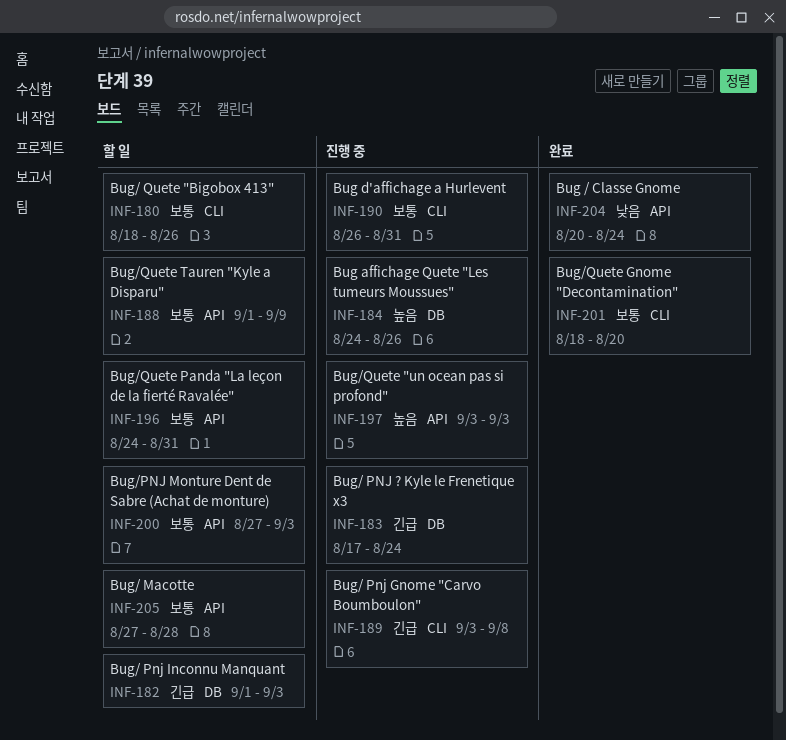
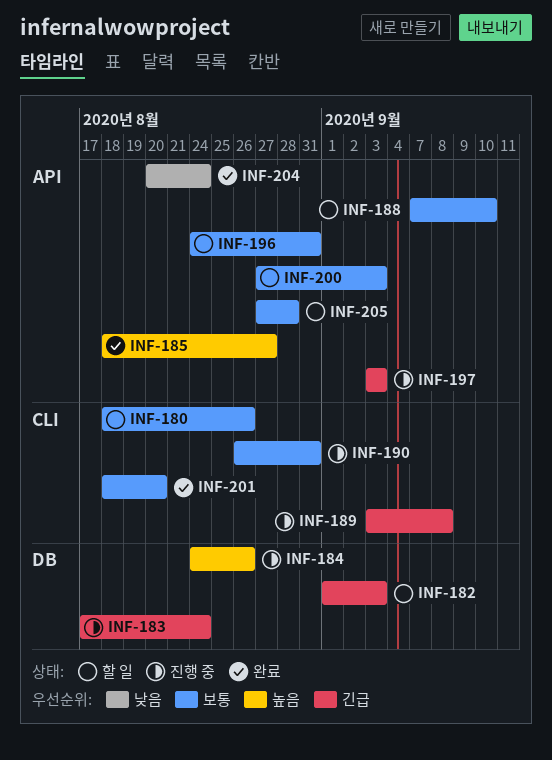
INF-185: none -> present
INF-188, start: Sep 1 -> Sep 7
INF-188, due: Sep 9 -> Sep 10
INF-197, priority: 높음 -> 긴급

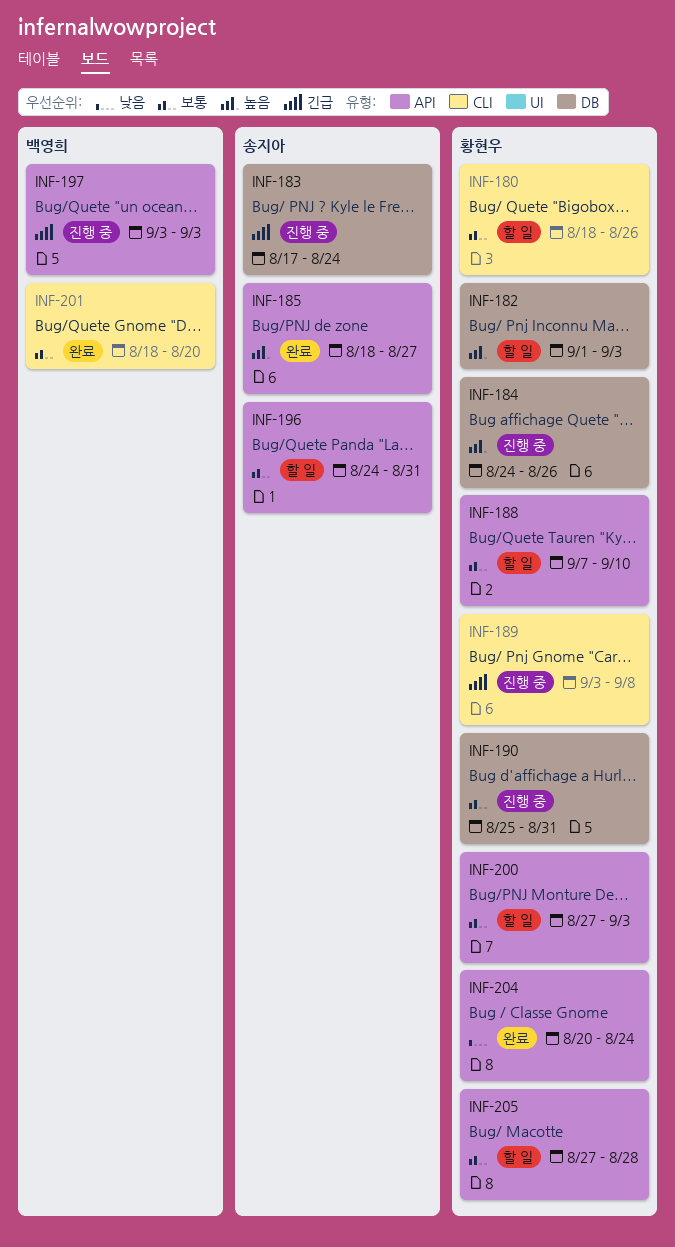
INF-182, priority: 긴급 -> 높음
INF-190, label: CLI -> DB
INF-190, start: Aug 26 -> Aug 25

